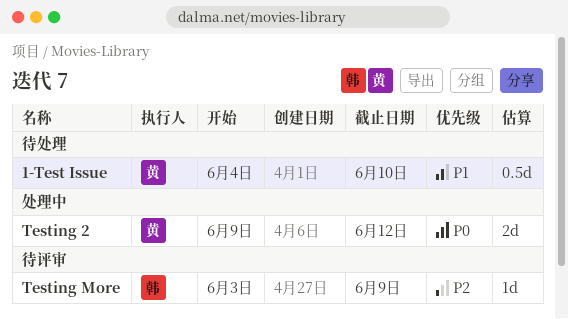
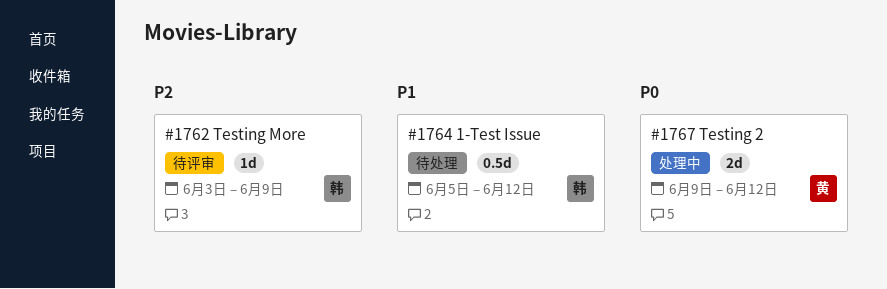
1-Test Issue, owner: 黄 -> 韩
1-Test Issue, start: Jun 4 -> Jun 5
1-Test Issue, due: Jun 10 -> Jun 12

